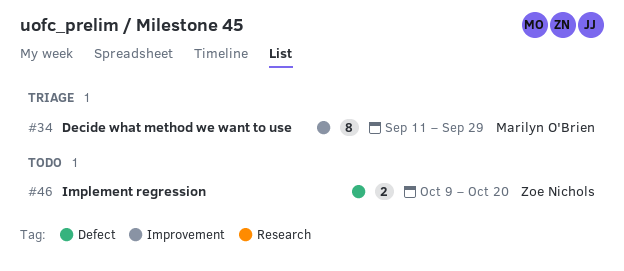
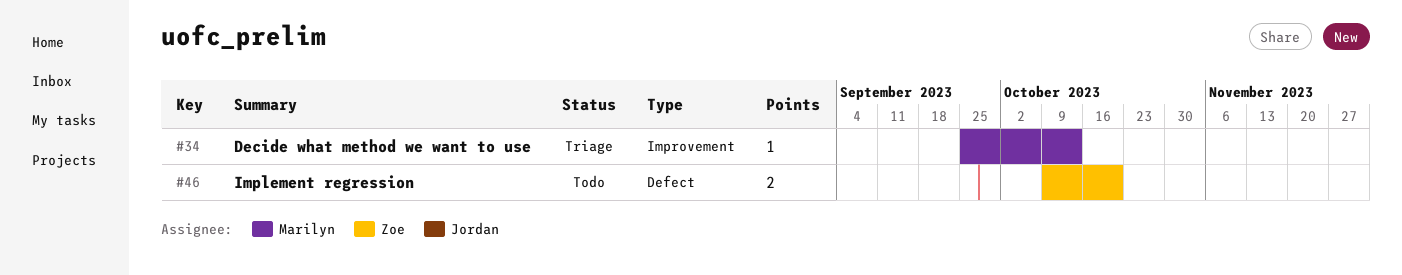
#34, estimate: 8 -> 1
#34, start: Sep 11 -> Sep 25
#34, due: Sep 29 -> Oct 13

